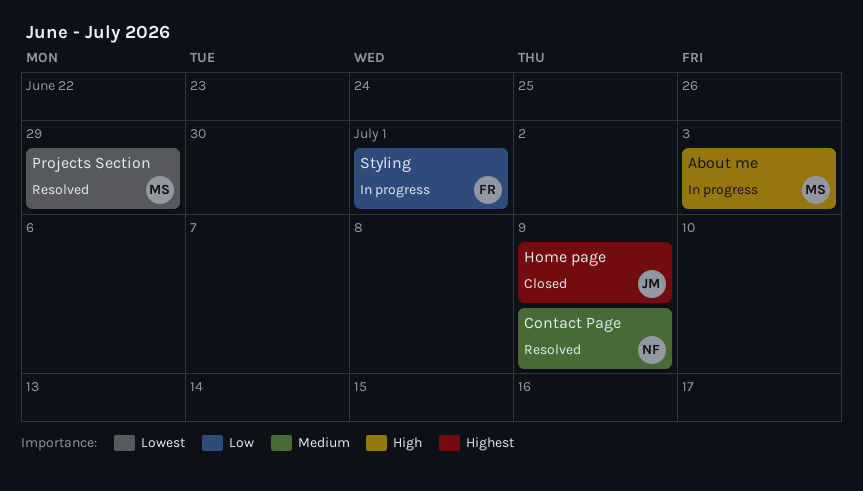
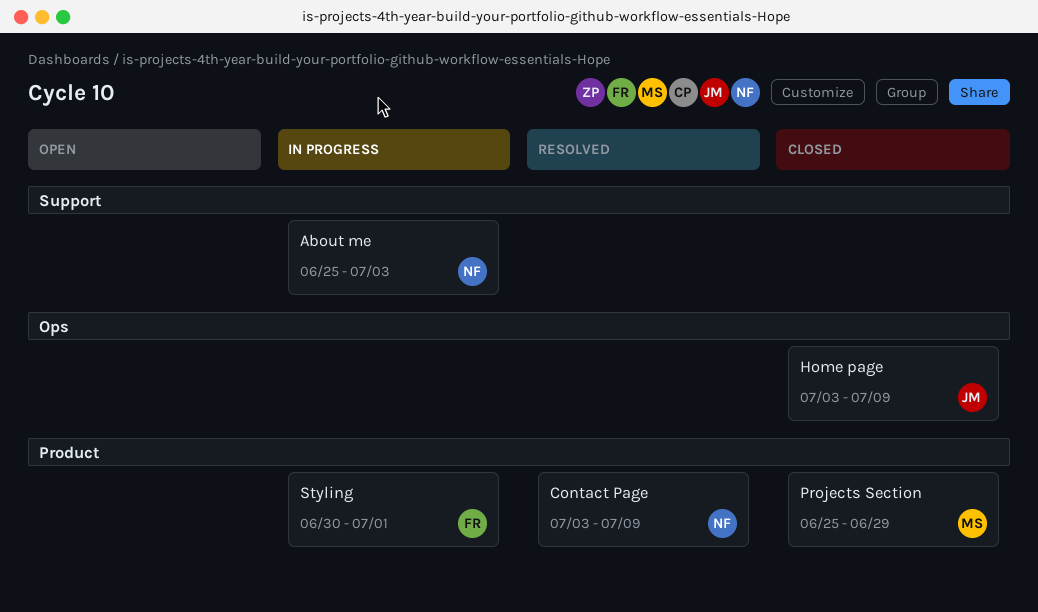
About me, owner: MS -> NF
Projects Section, status: Resolved -> Closed

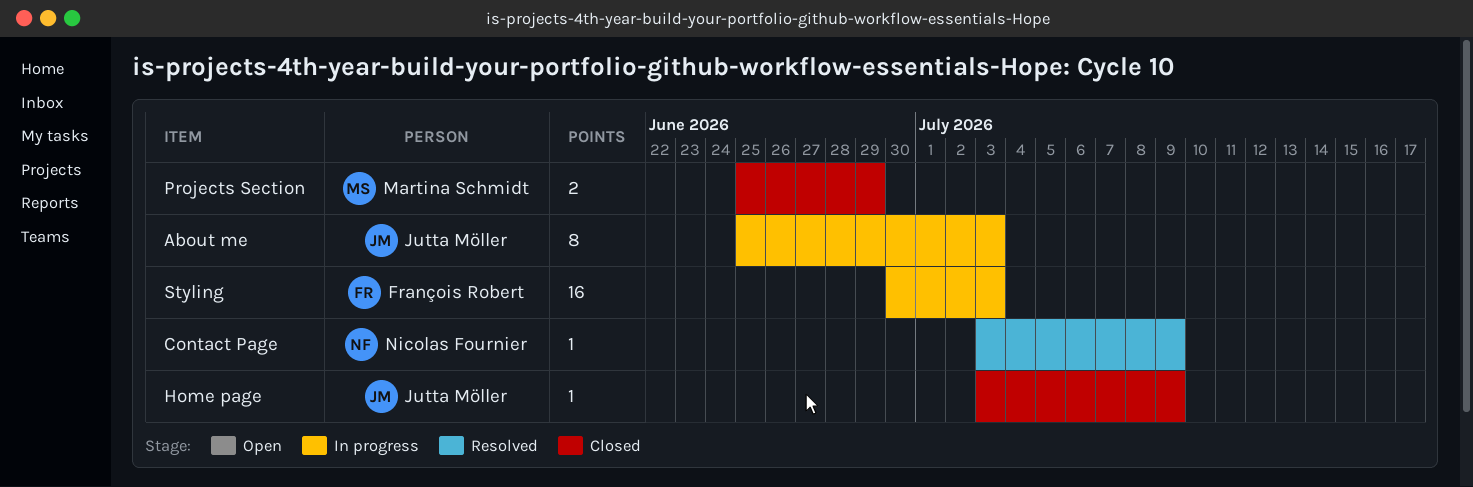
About me, owner: Nicolas Fournier -> Jutta Möller
Styling, due: Jul 1 -> Jul 3

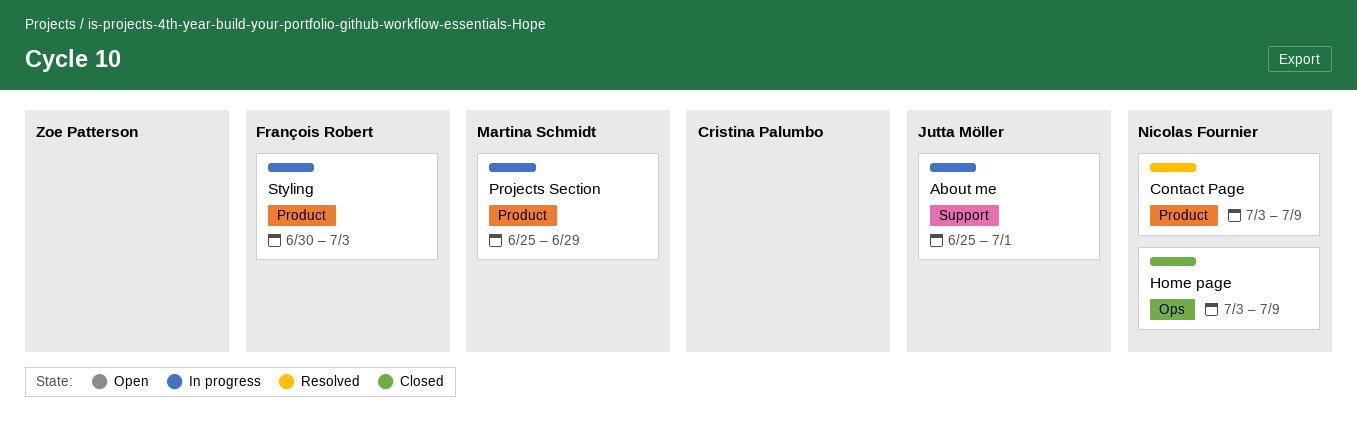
About me, due: Jul 3 -> Jul 1
Home page, owner: Jutta Möller -> Nicolas Fournier
Projects Section, status: Closed -> In progress

